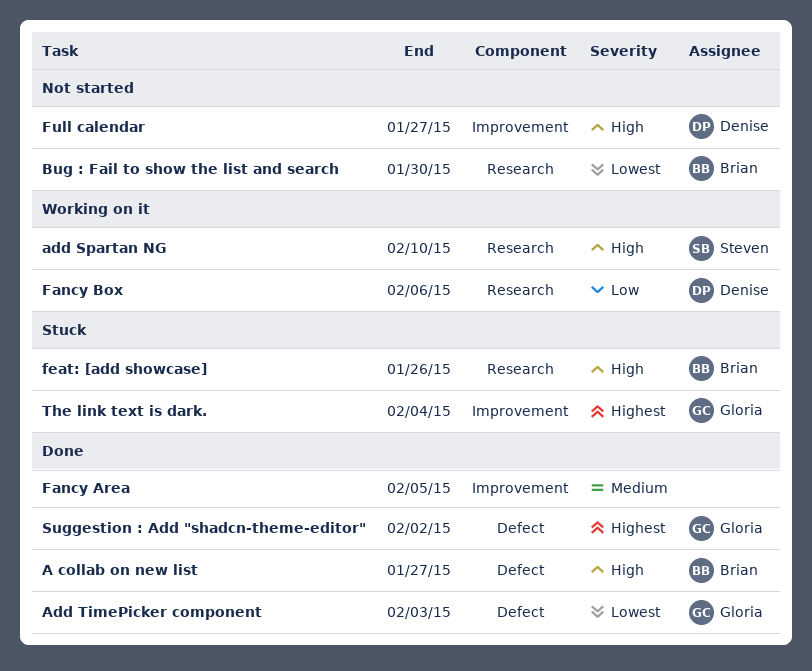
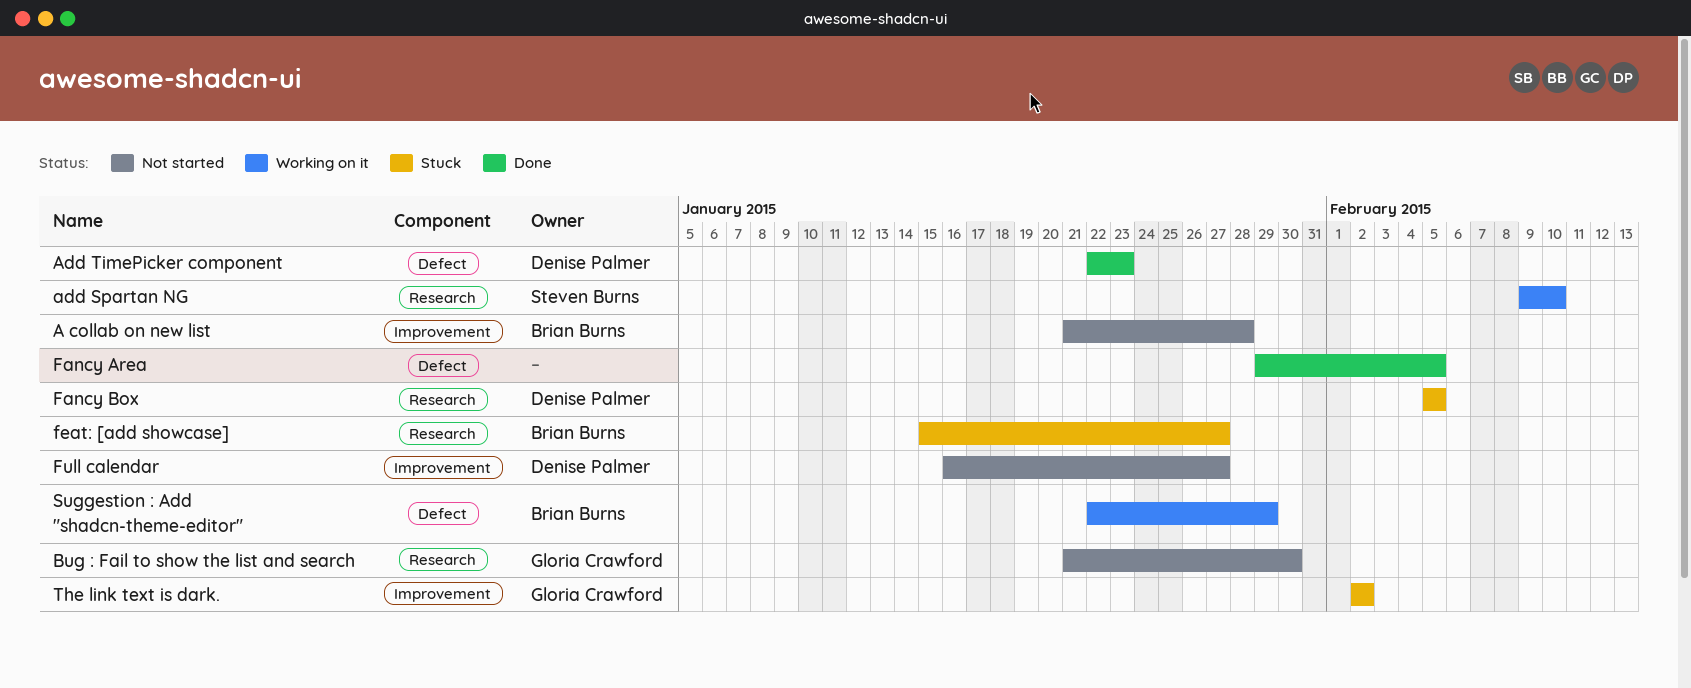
A collab on new list, status: Done -> Not started
A collab on new list, label: Defect -> Improvement
A collab on new list, due: Jan 27 -> Jan 28
Add TimePicker component, owner: Gloria Crawford -> Denise Palmer
Add TimePicker component, due: Feb 3 -> Jan 23
Bug : Fail to show the list and search, owner: Brian Burns -> Gloria Crawford
Fancy Area, label: Improvement -> Defect
Fancy Box, status: Working on it -> Stuck
Fancy Box, due: Feb 6 -> Feb 5
feat: [add showcase], due: Jan 26 -> Jan 27
Suggestion : Add "shadcn-theme-editor", status: Done -> Working on it
Suggestion : Add "shadcn-theme-editor", owner: Gloria Crawford -> Brian Burns
Suggestion : Add "shadcn-theme-editor", due: Feb 2 -> Jan 29
The link text is dark., due: Feb 4 -> Feb 2

